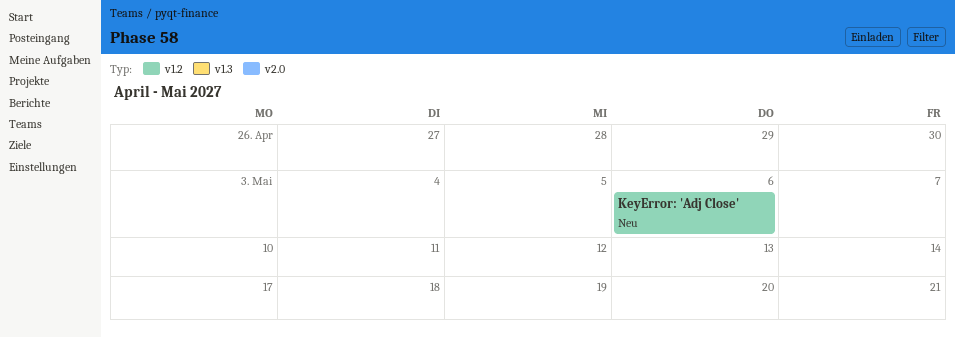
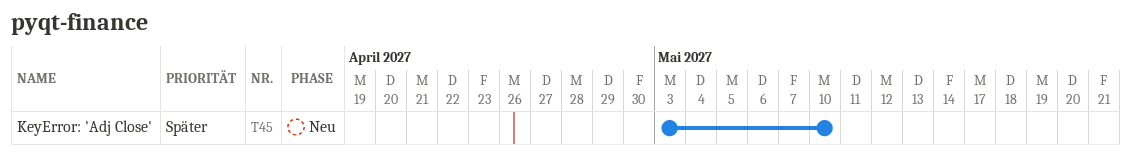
KeyError: 'Adj Close', due: May 6 -> May 10

